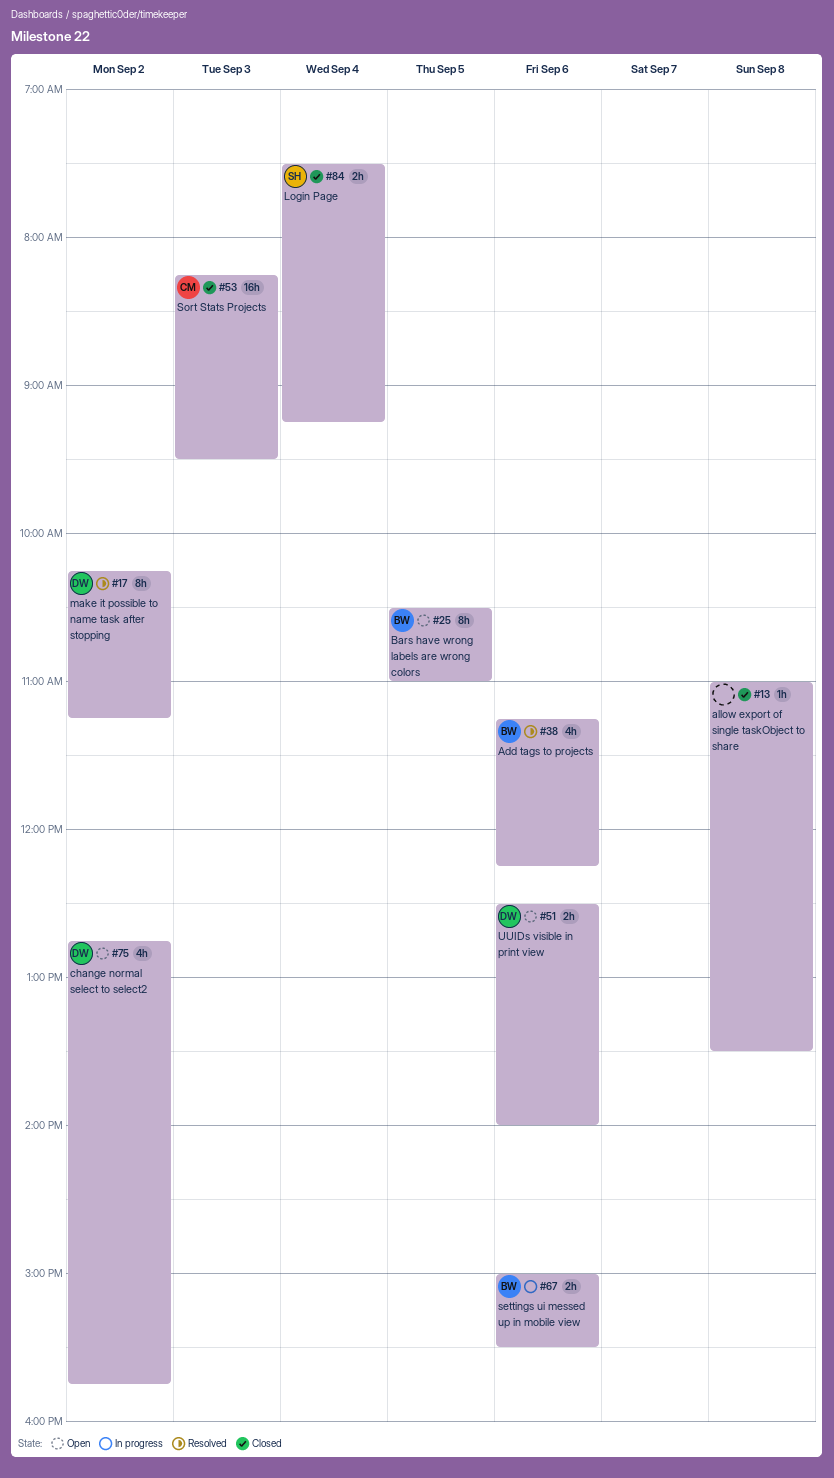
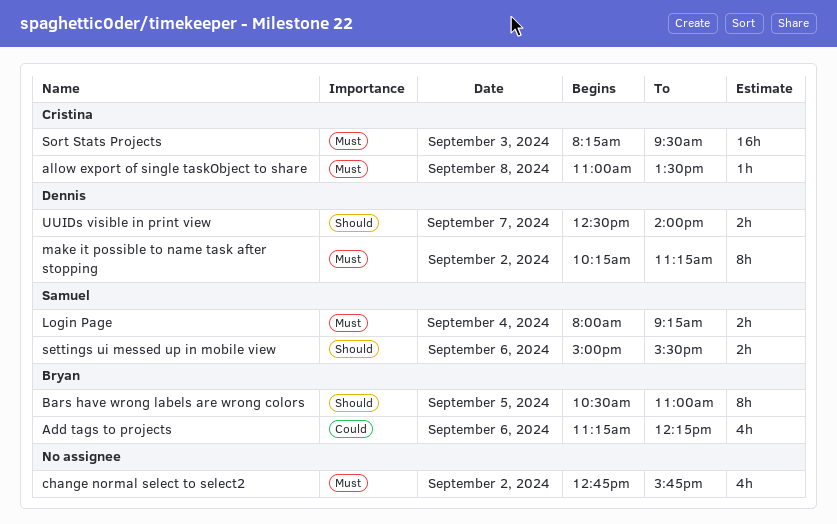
allow export of single taskObject to share, owner: none -> Cristina
change normal select to select2, owner: Dennis -> none
Login Page, begins: 07:30 -> 08:00
settings ui messed up in mobile view, owner: Bryan -> Samuel
UUIDs visible in print view, day: Sep 6 -> Sep 7

